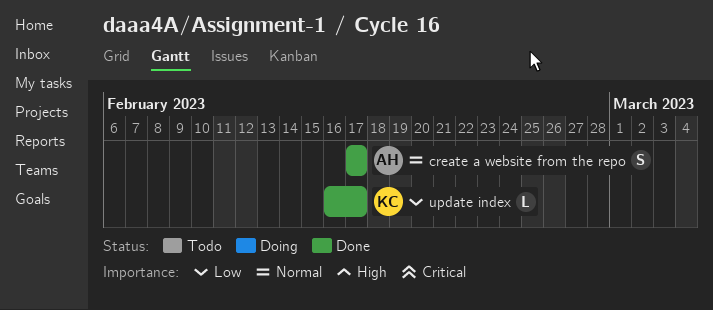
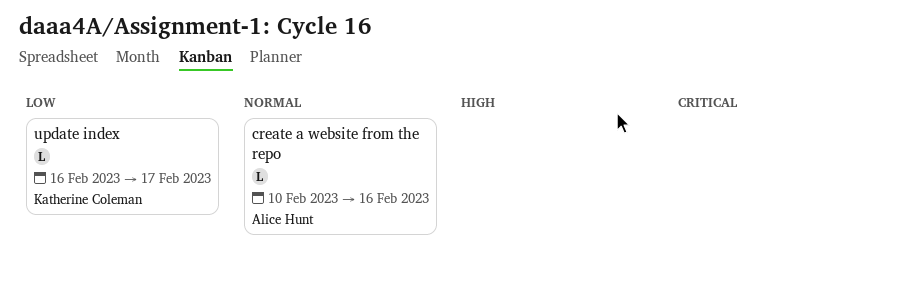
create a website from the repo, estimate: S -> L
create a website from the repo, start: Feb 17 -> Feb 10
create a website from the repo, due: Feb 17 -> Feb 16

